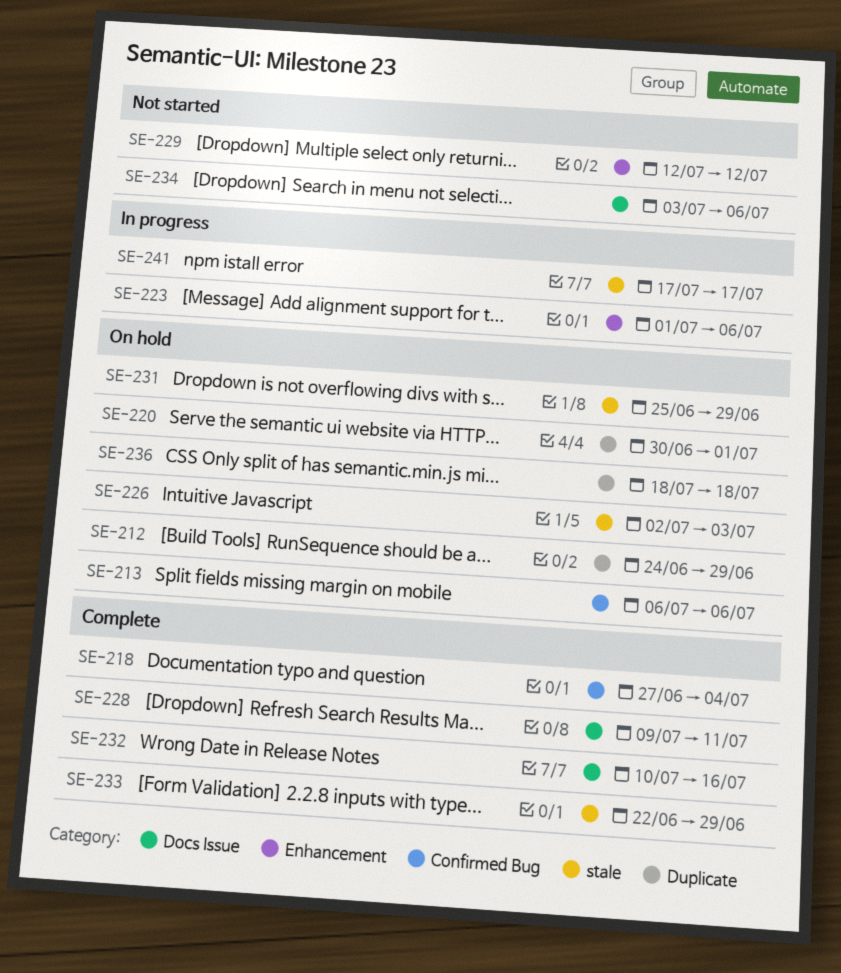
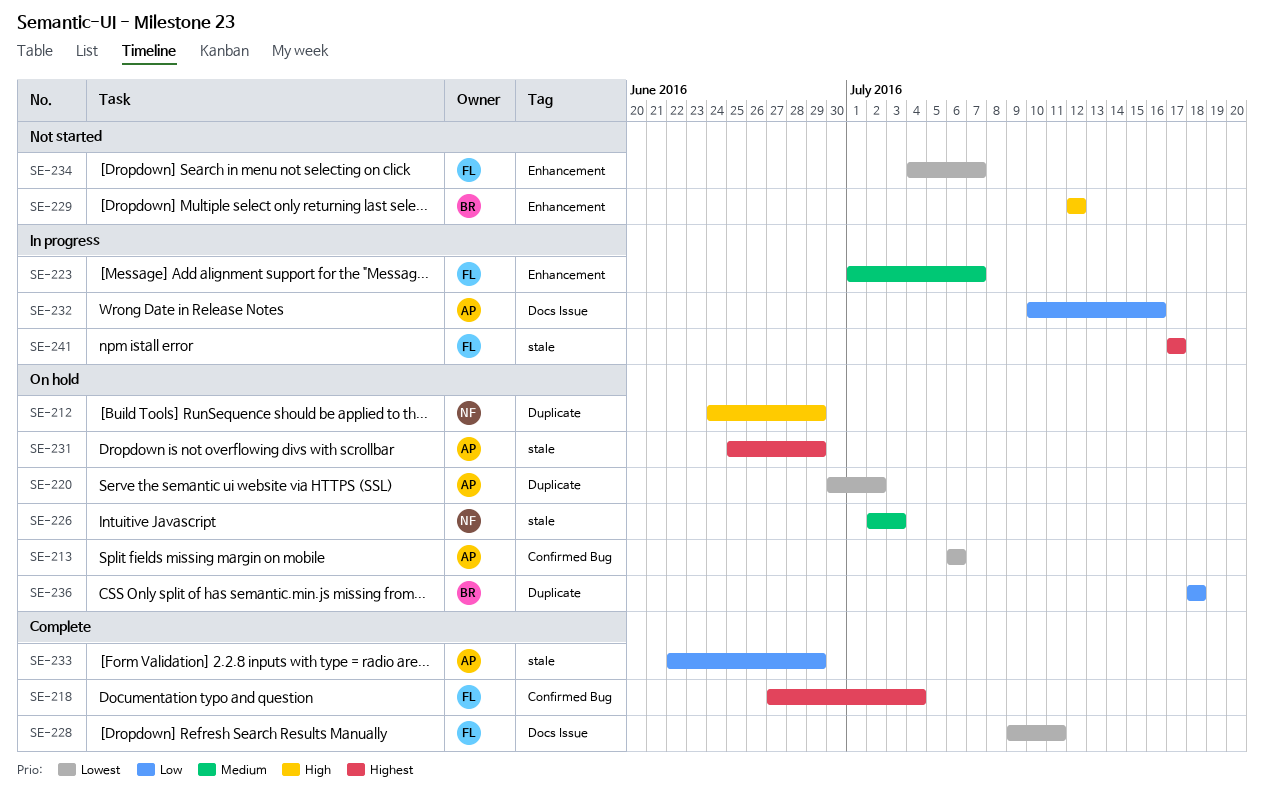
SE-220, due: Jul 1 -> Jul 2
SE-223, due: Jul 6 -> Jul 7
SE-232, status: Complete -> In progress
SE-234, label: Docs Issue -> Enhancement
SE-234, start: Jul 3 -> Jul 4
SE-234, due: Jul 6 -> Jul 7

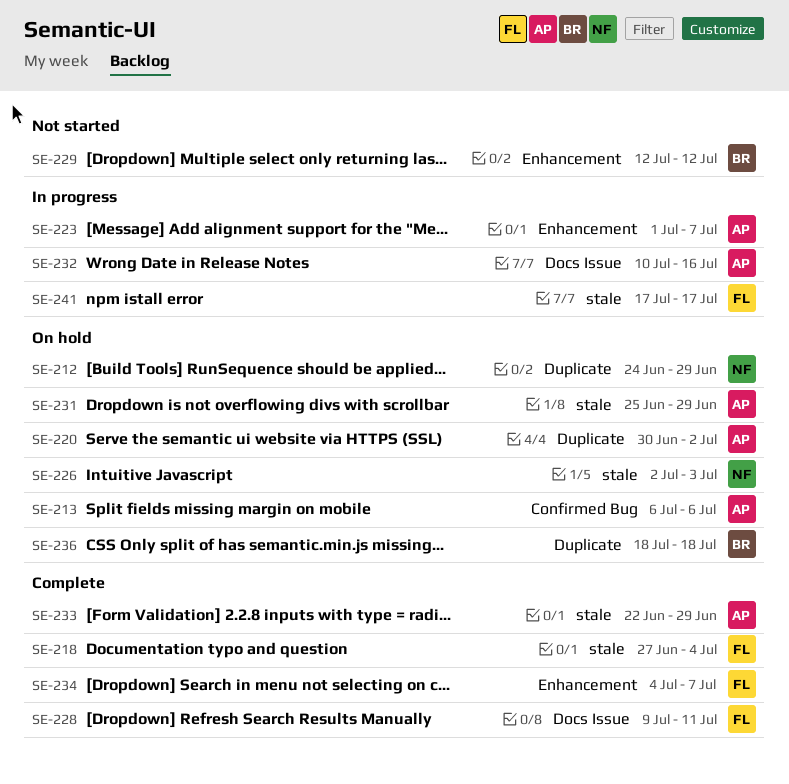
SE-218, label: Confirmed Bug -> stale
SE-223, owner: FL -> AP
SE-234, status: Not started -> Complete

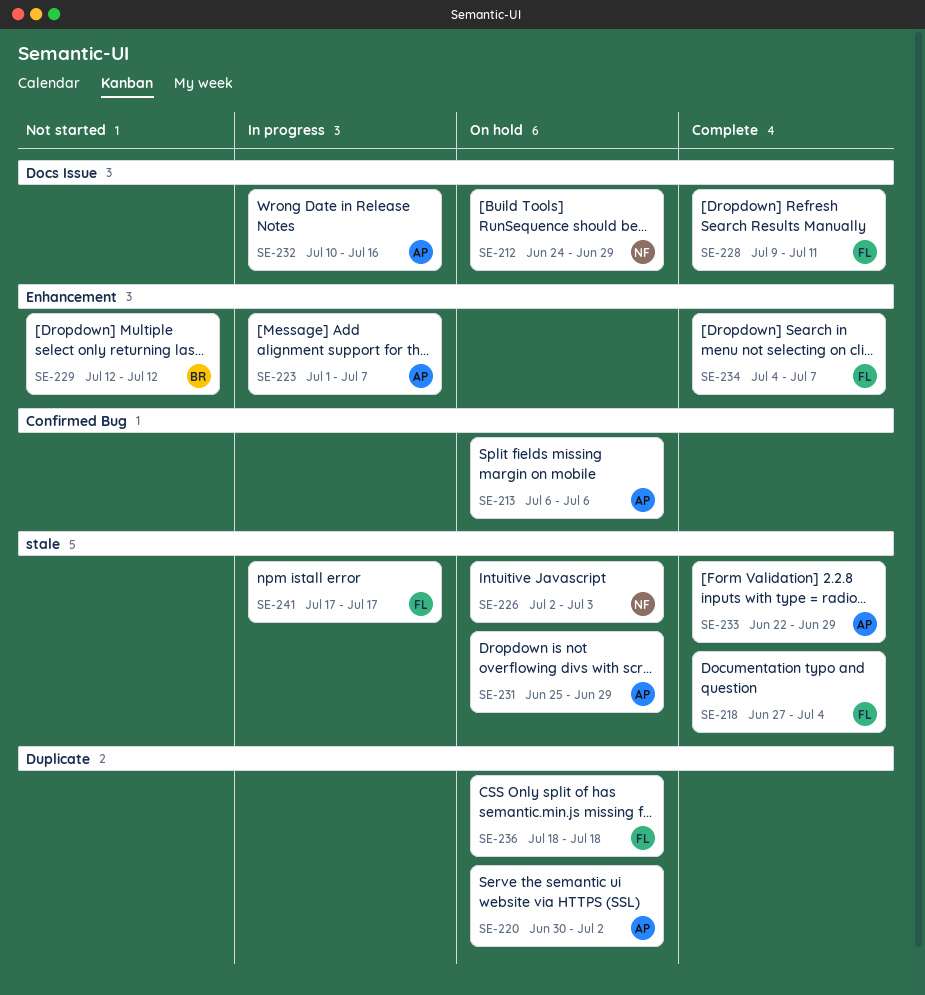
SE-212, label: Duplicate -> Docs Issue
SE-236, owner: BR -> FL

